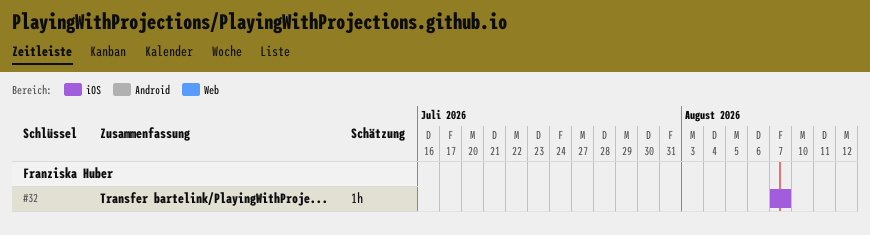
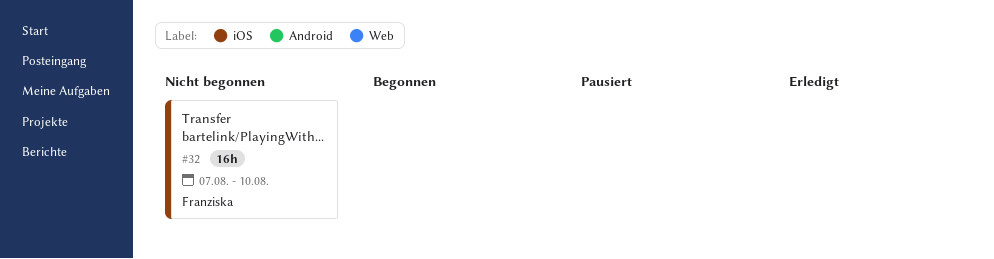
#32, estimate: 1h -> 16h
#32, due: Aug 7 -> Aug 10

